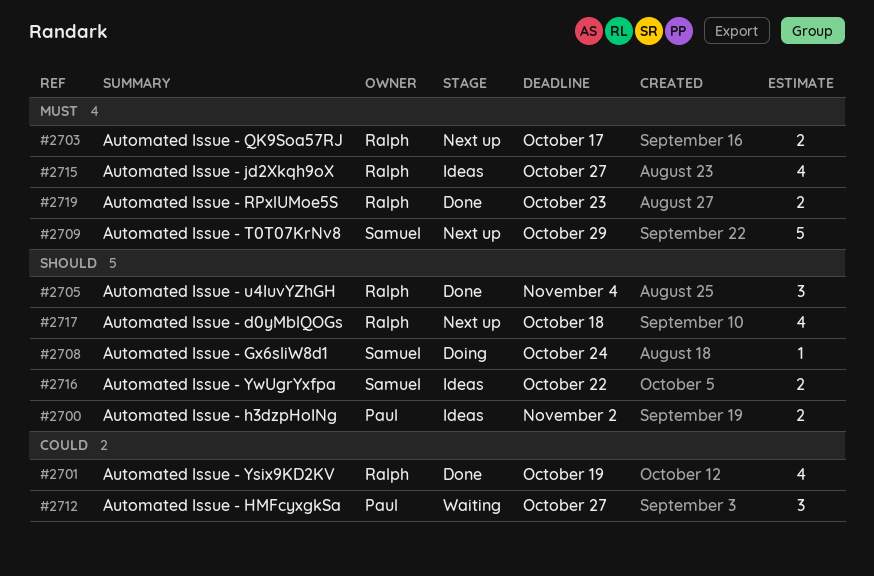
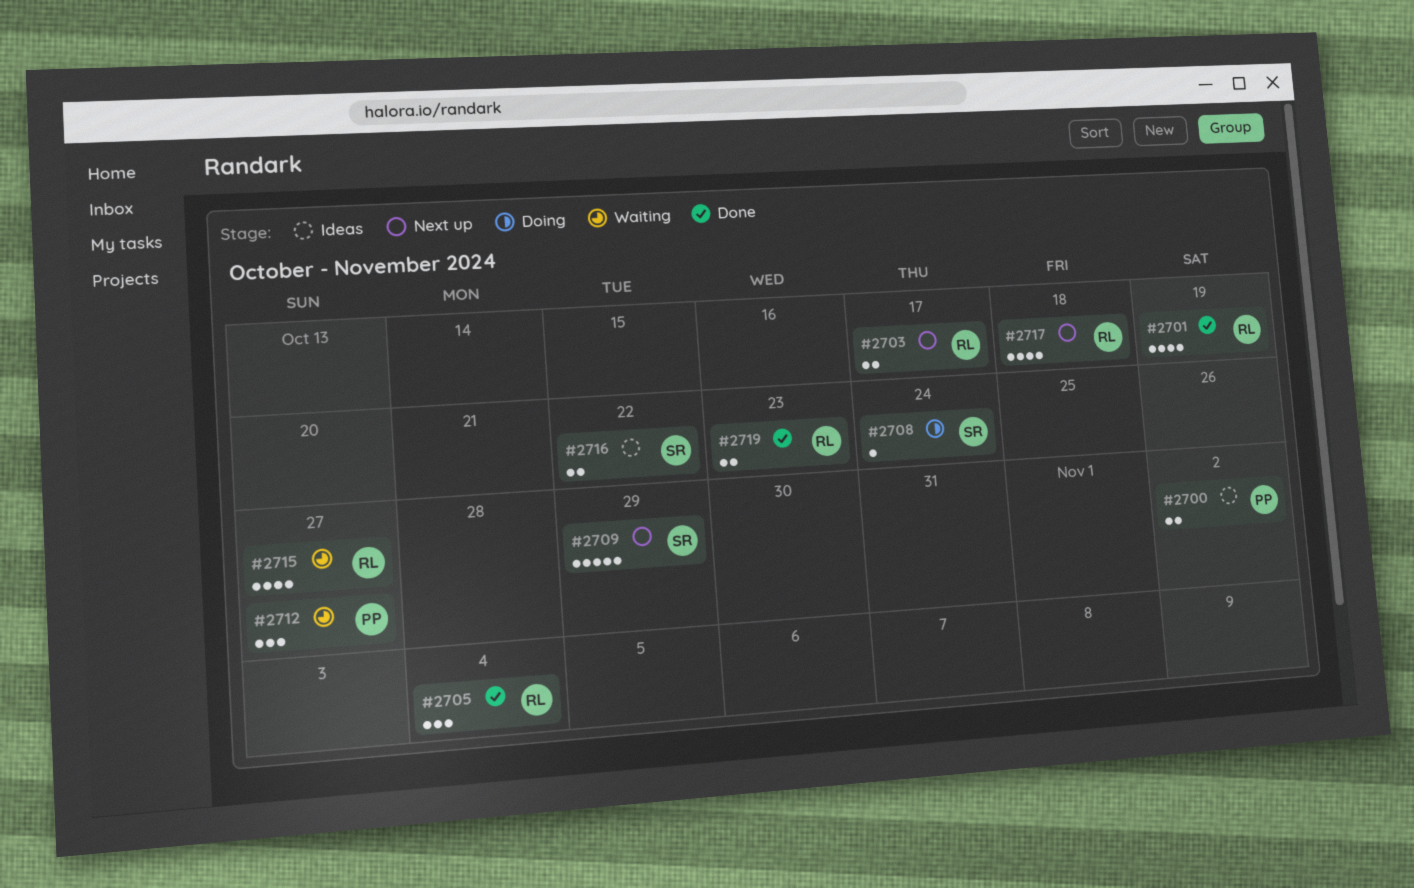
#2715, status: Ideas -> Waiting

